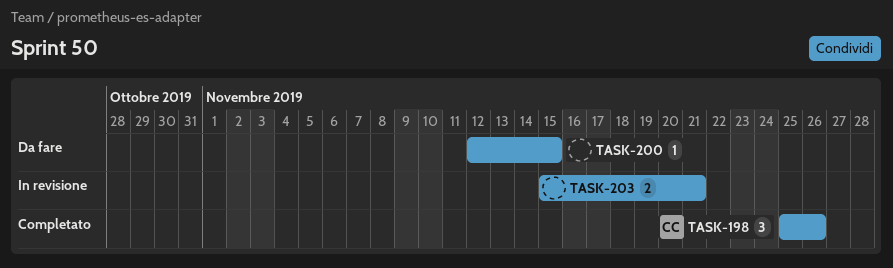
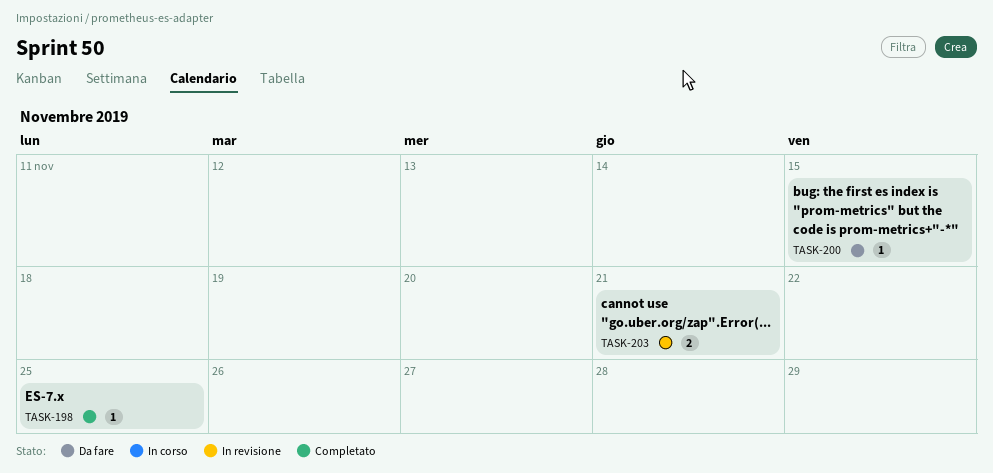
TASK-198, estimate: 3 -> 1
TASK-198, due: Nov 26 -> Nov 25

